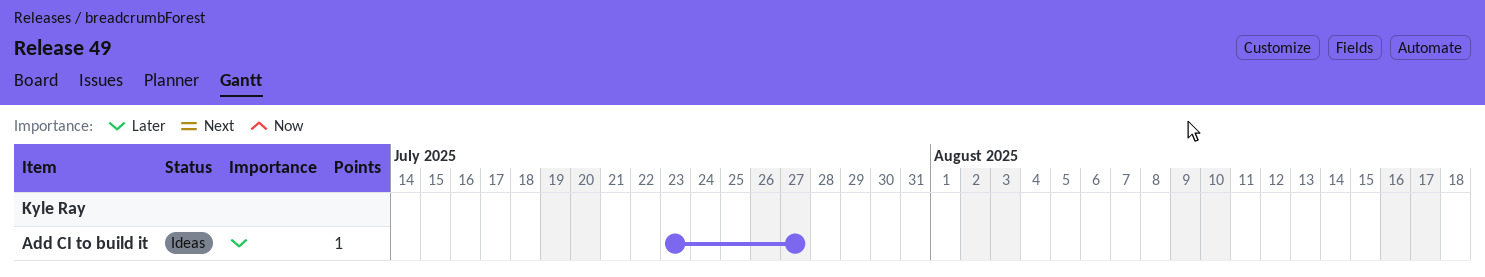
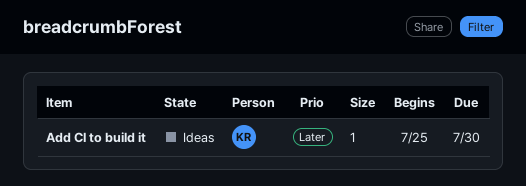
Add CI to build it, start: Jul 23 -> Jul 25
Add CI to build it, due: Jul 27 -> Jul 30

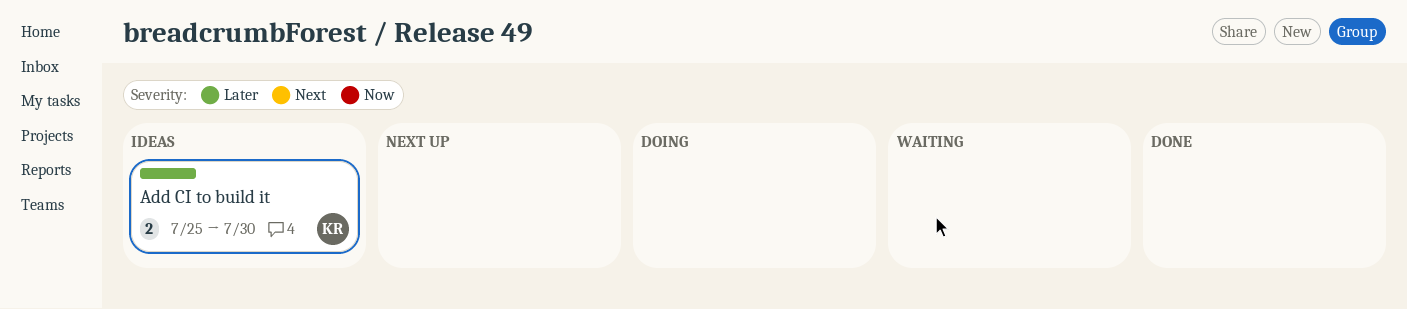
Add CI to build it, estimate: 1 -> 2

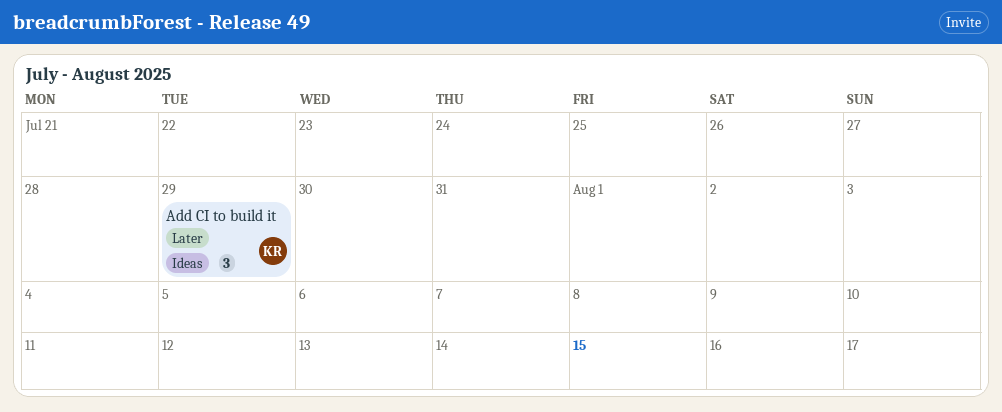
Add CI to build it, estimate: 2 -> 3
Add CI to build it, due: Jul 30 -> Jul 29

